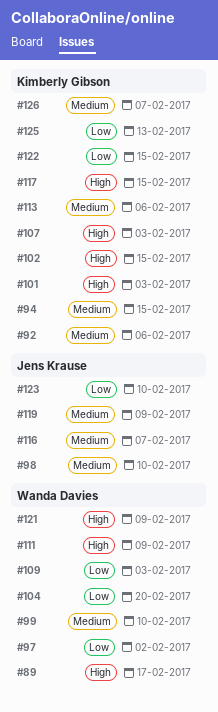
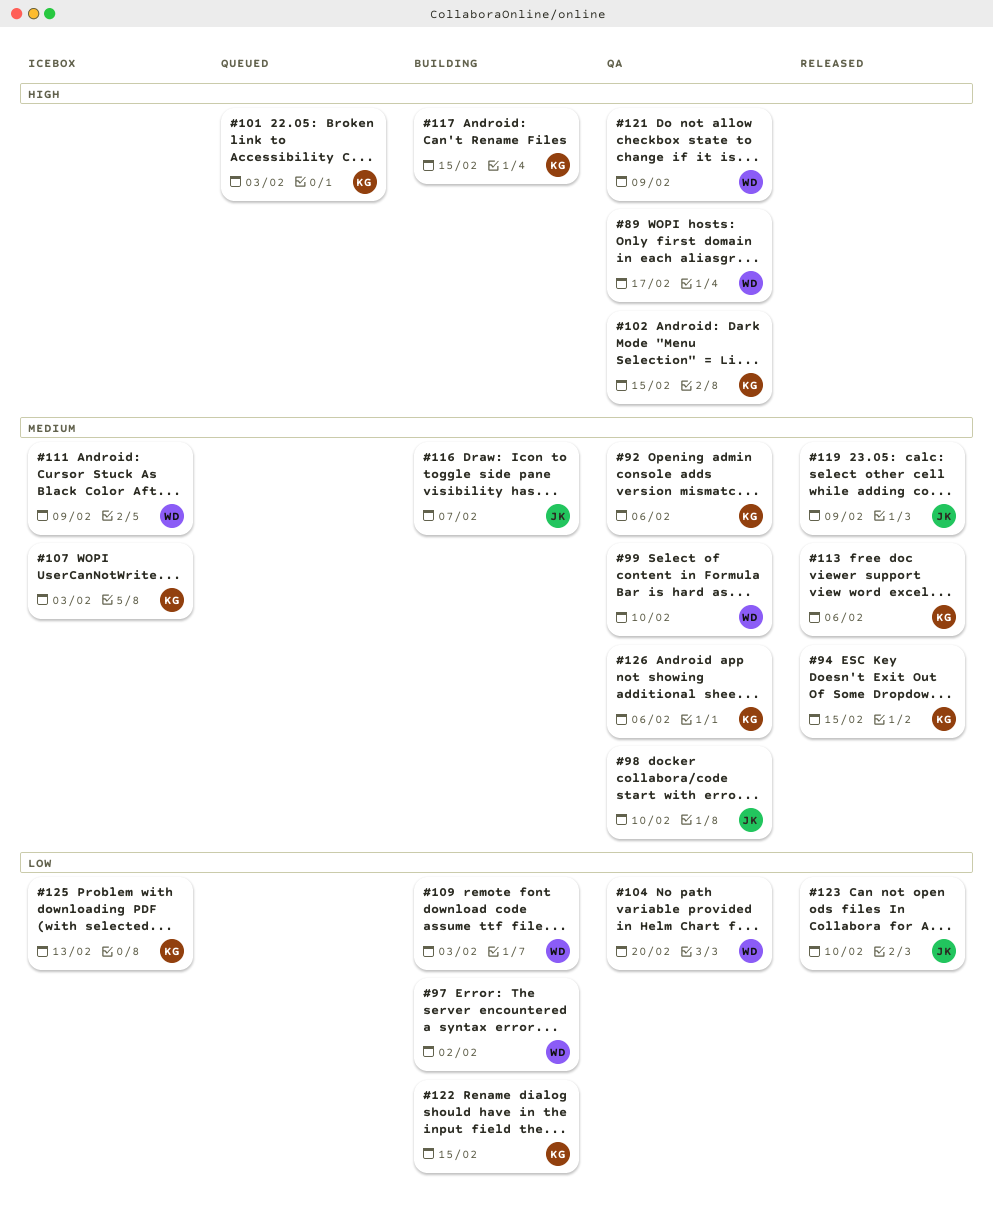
#107, priority: High -> Medium
#111, priority: High -> Medium
#126, due: Feb 7 -> Feb 6

